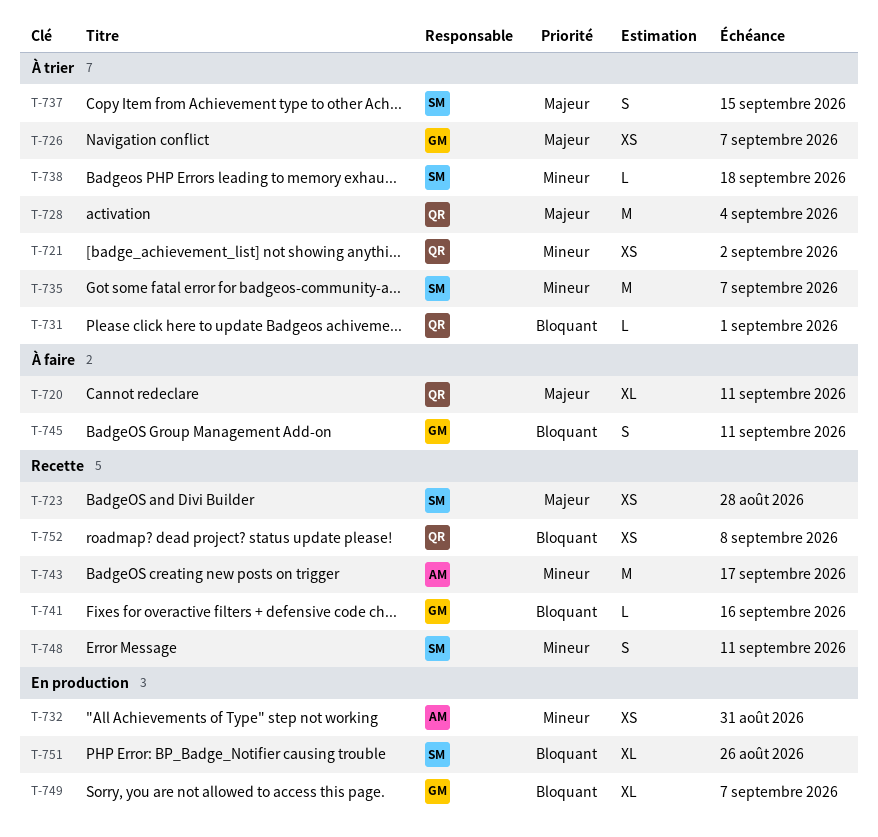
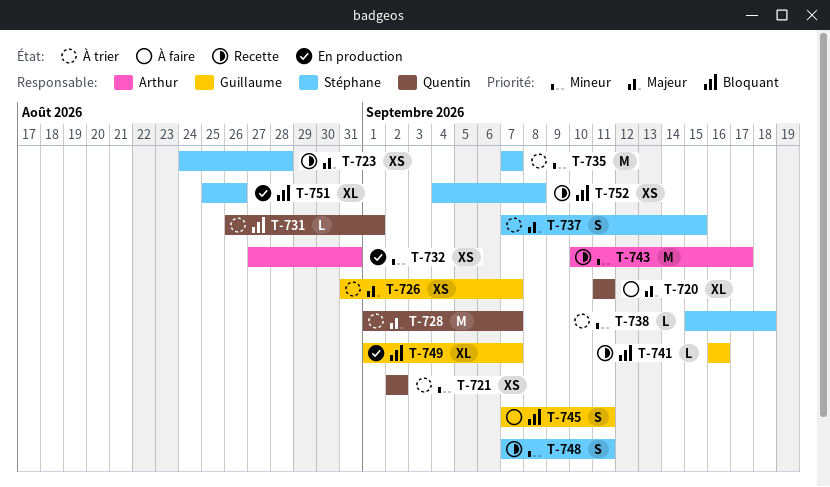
T-728, due: Sep 4 -> Sep 7
T-752, owner: Quentin -> Stéphane

